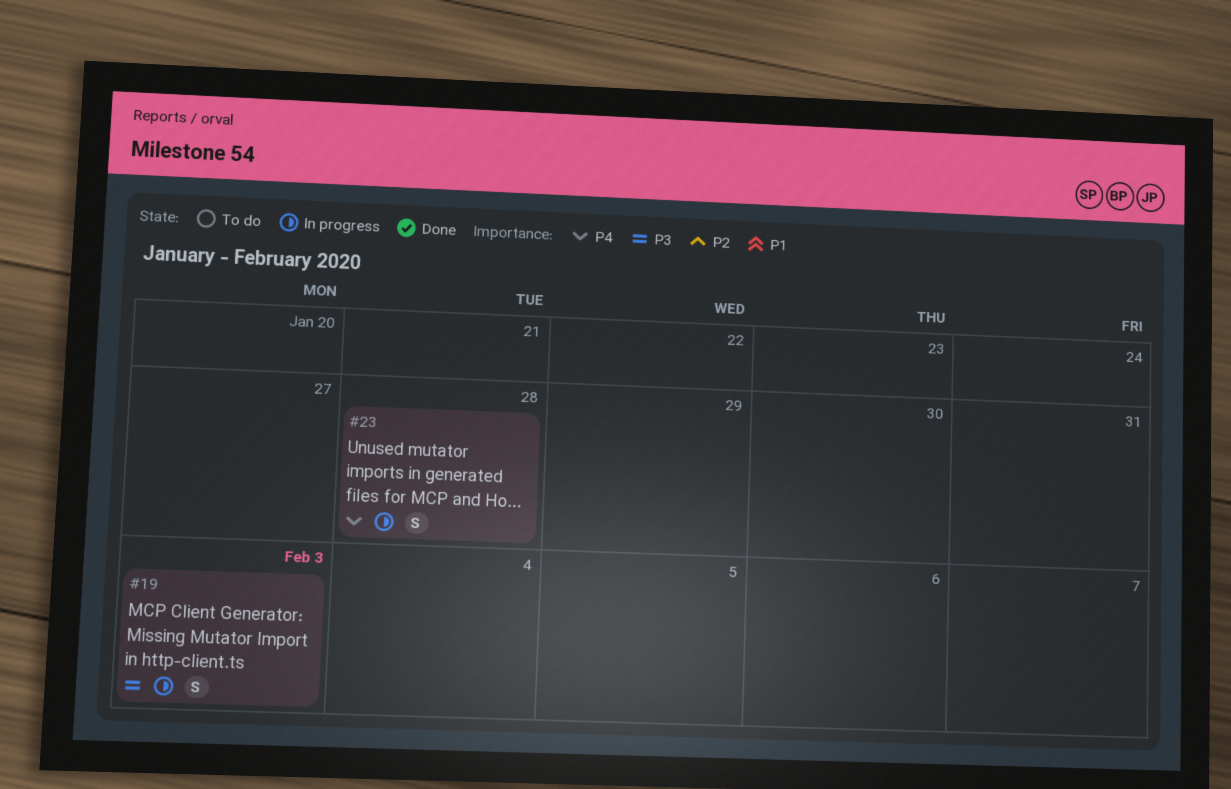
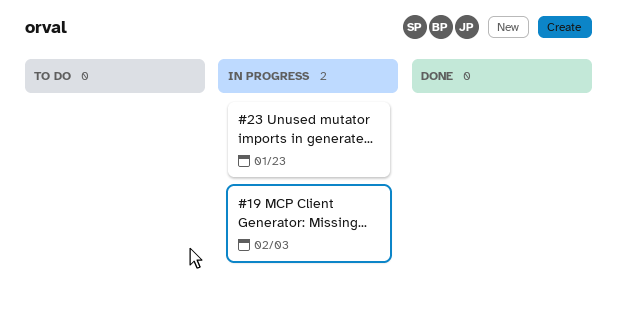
#23, due: Jan 28 -> Jan 23

